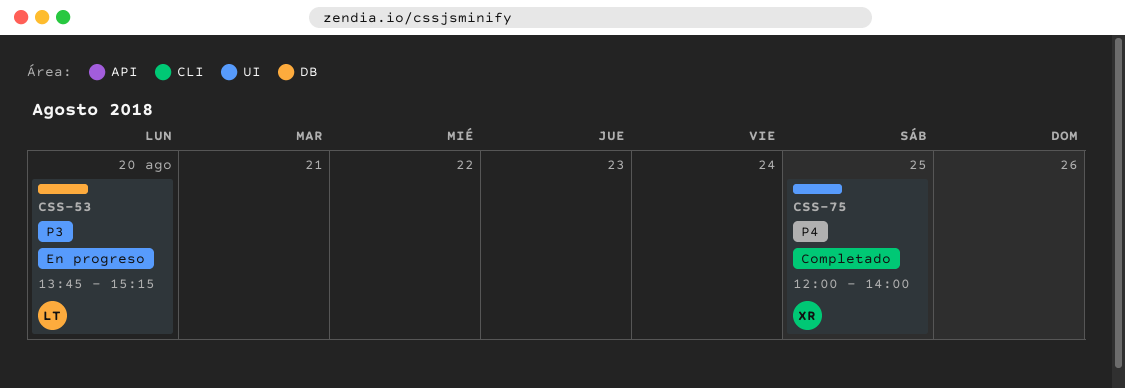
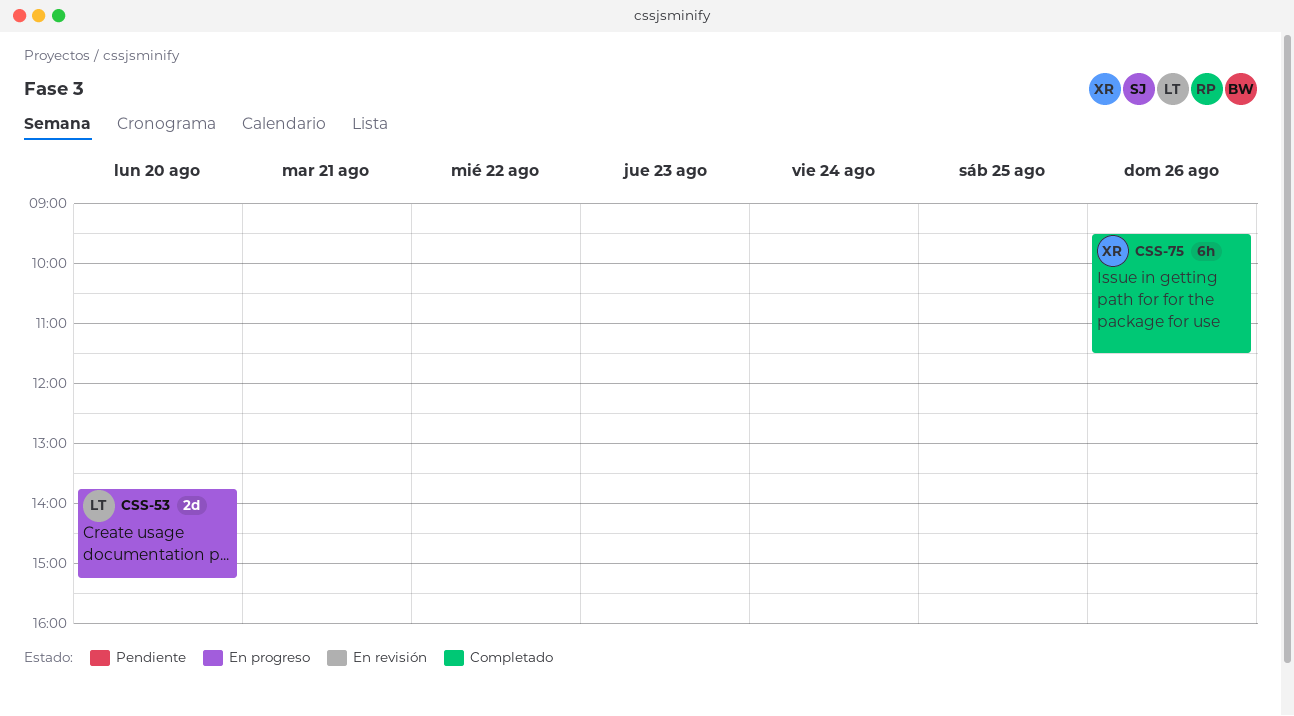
CSS-75, day: Aug 25 -> Aug 26
CSS-75, begins: 12:00 -> 09:30
CSS-75, ends: 14:00 -> 11:30

